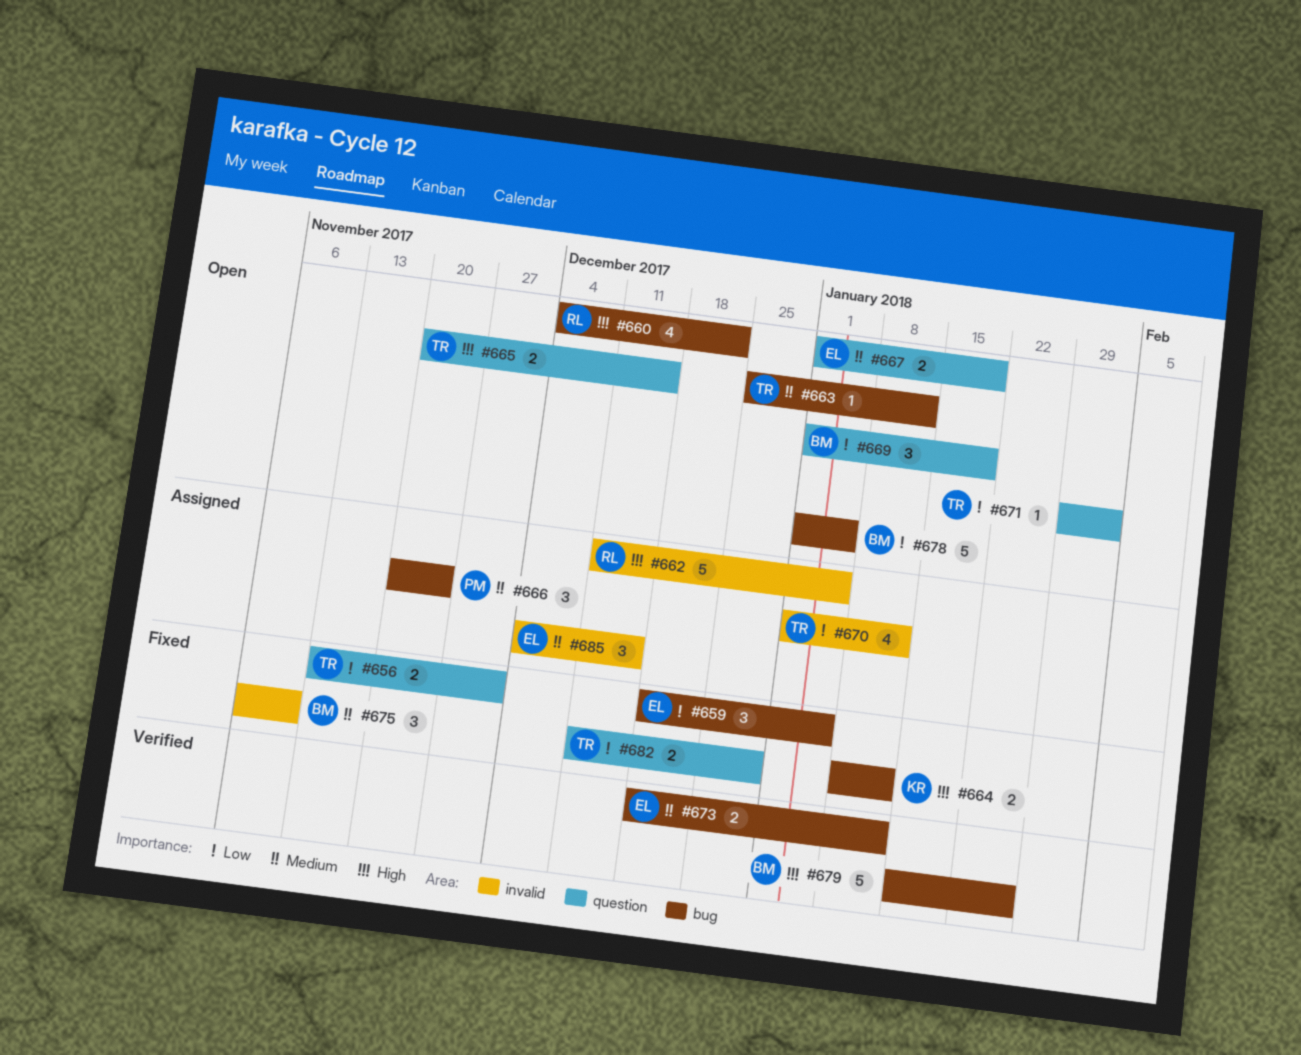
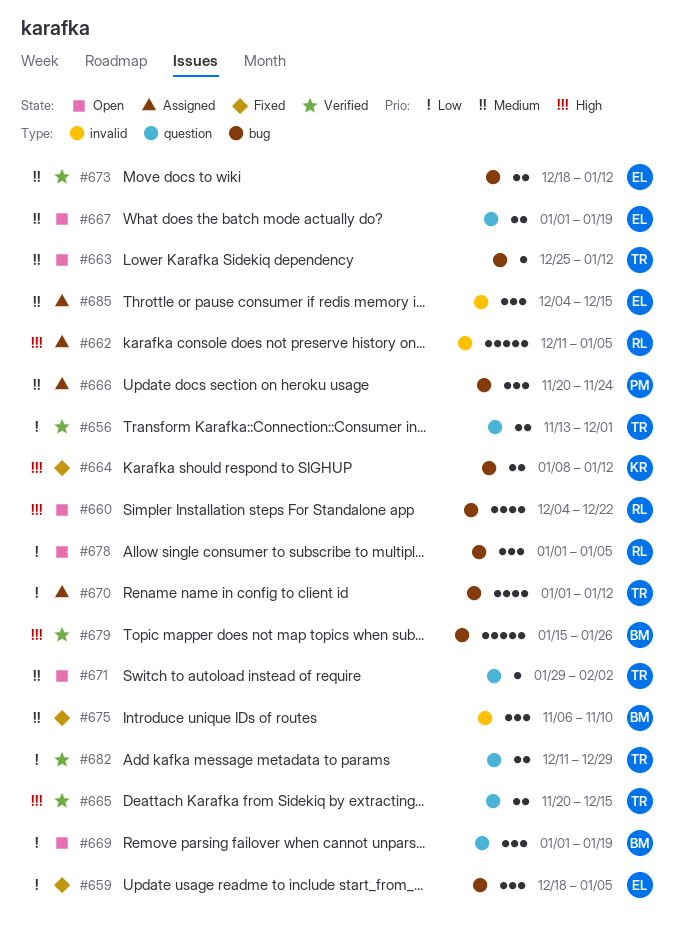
#656, status: Fixed -> Verified
#665, status: Open -> Verified
#670, label: invalid -> bug
#671, priority: Low -> Medium
#678, owner: BM -> RL
#678, estimate: 5 -> 3
#682, status: Fixed -> Verified

